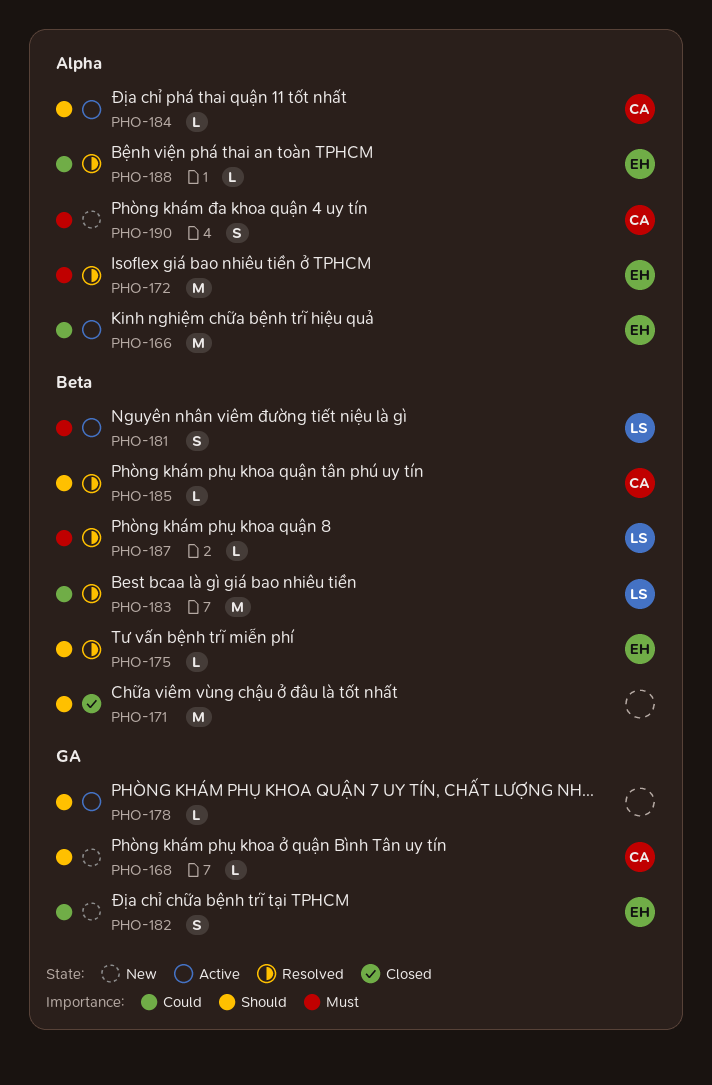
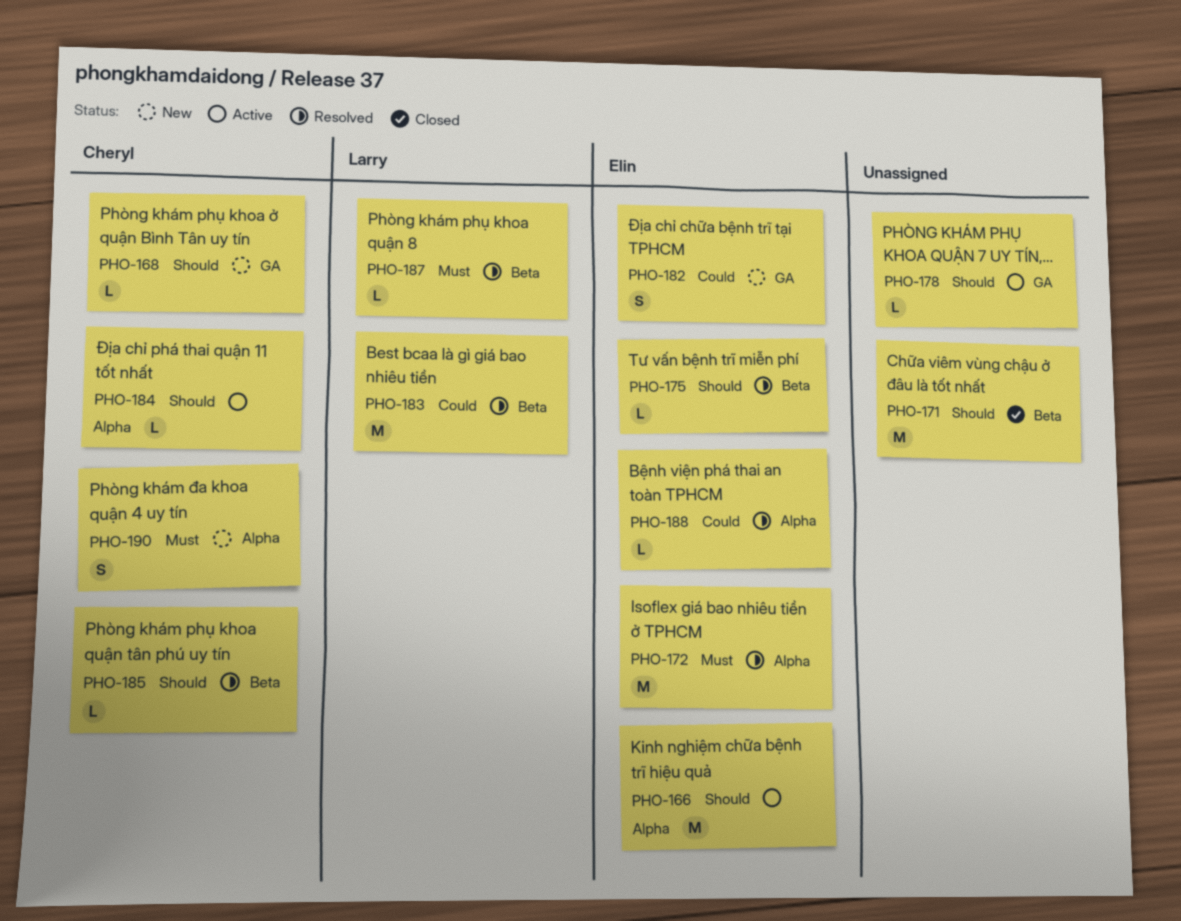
PHO-166, priority: Could -> Should
PHO-181: present -> none

